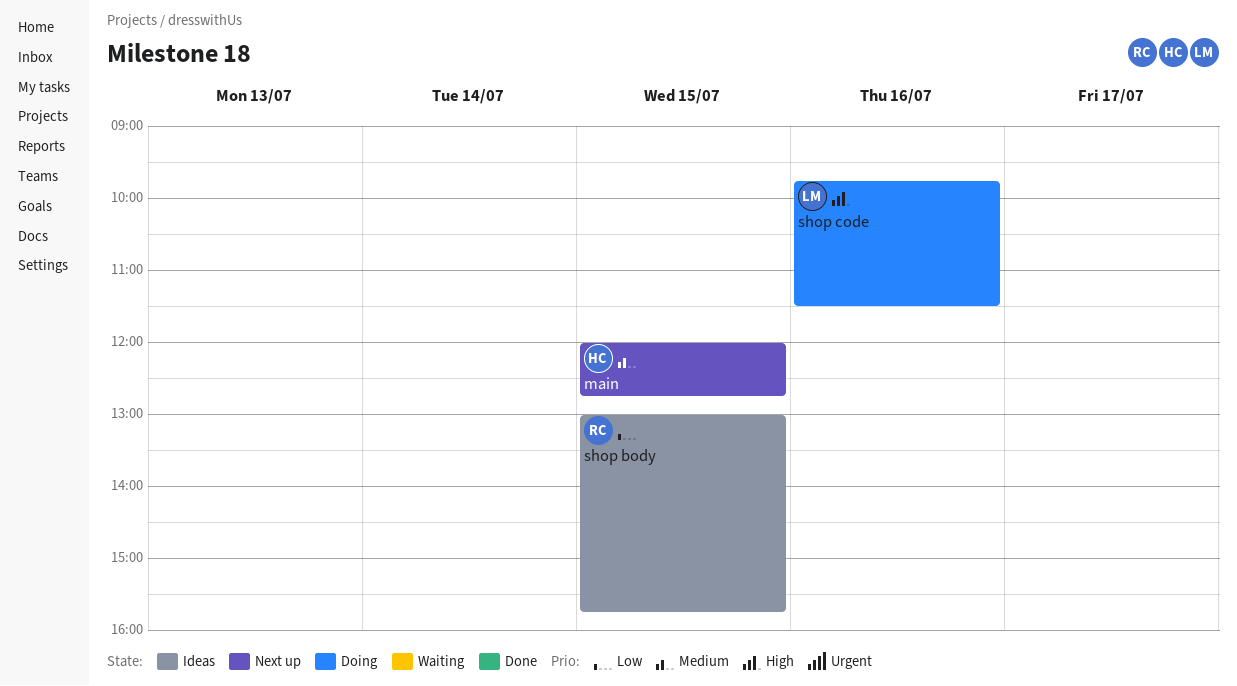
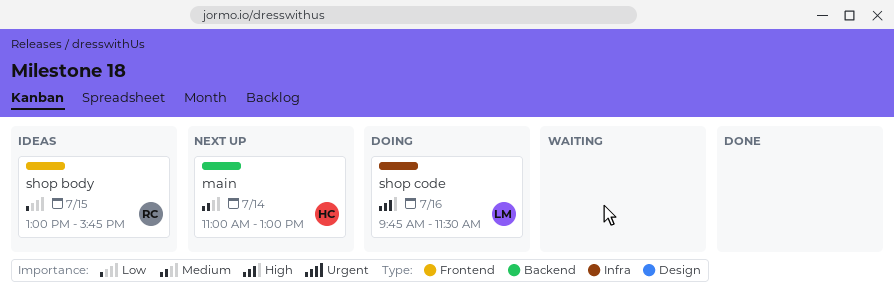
main, day: Jul 15 -> Jul 14
main, begins: 12:00 -> 11:00
main, ends: 12:45 -> 13:00

